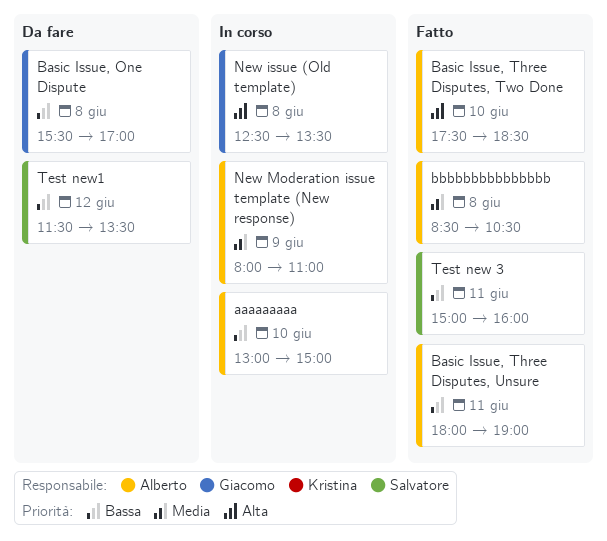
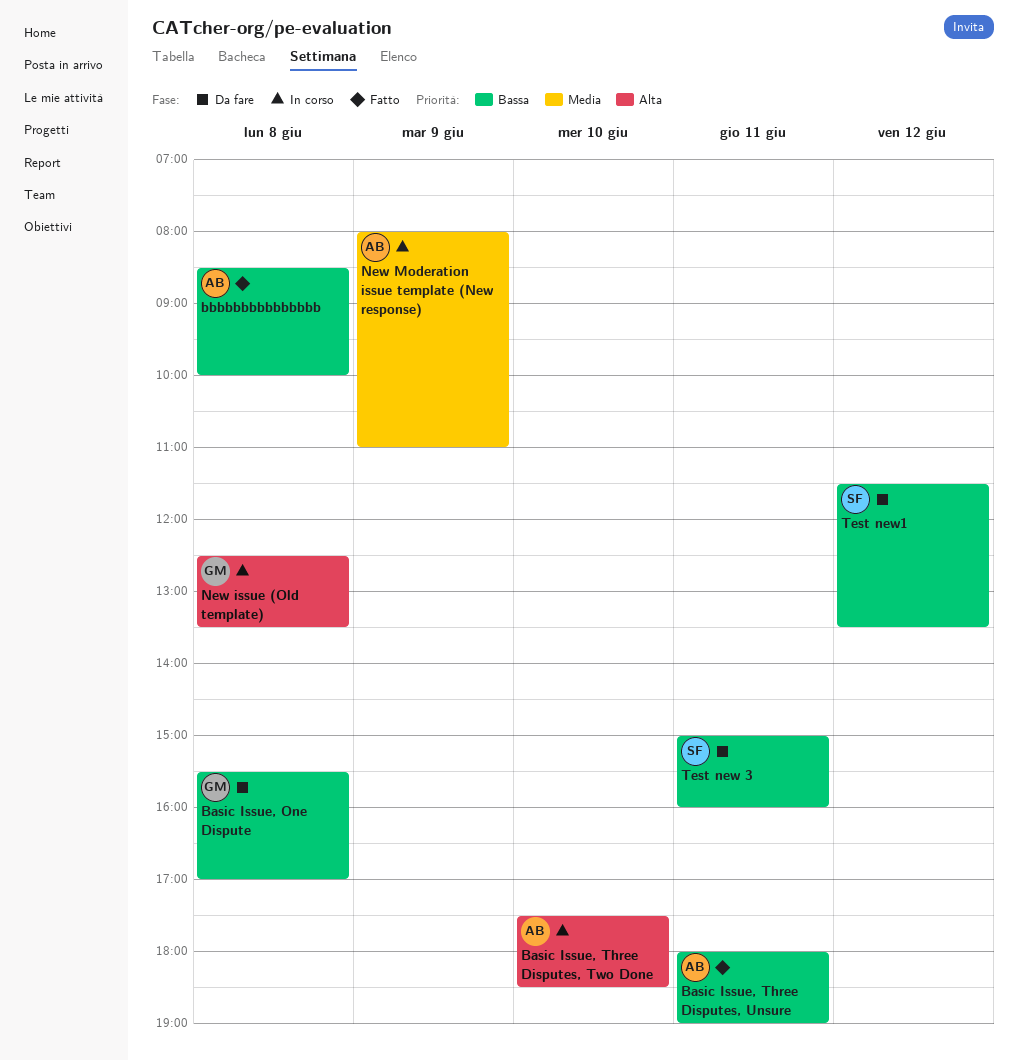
aaaaaaaaa: present -> none
Basic Issue, Three Disputes, Two Done, status: Fatto -> In corso
bbbbbbbbbbbbbbb, priority: Media -> Bassa
bbbbbbbbbbbbbbb, ends: 10:30 -> 10:00
Test new 3, status: Fatto -> Da fare

